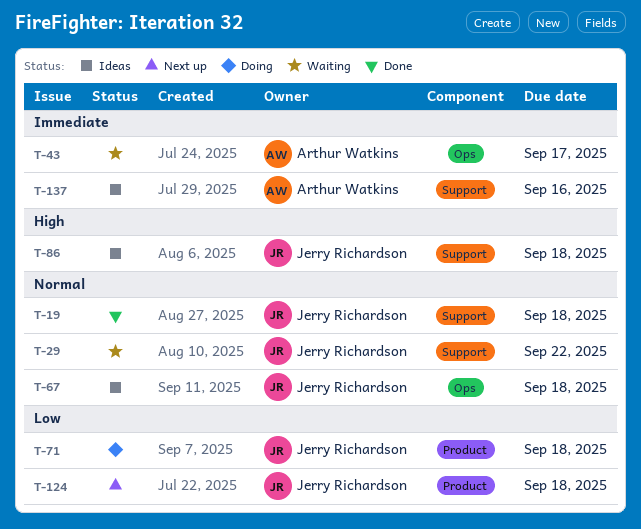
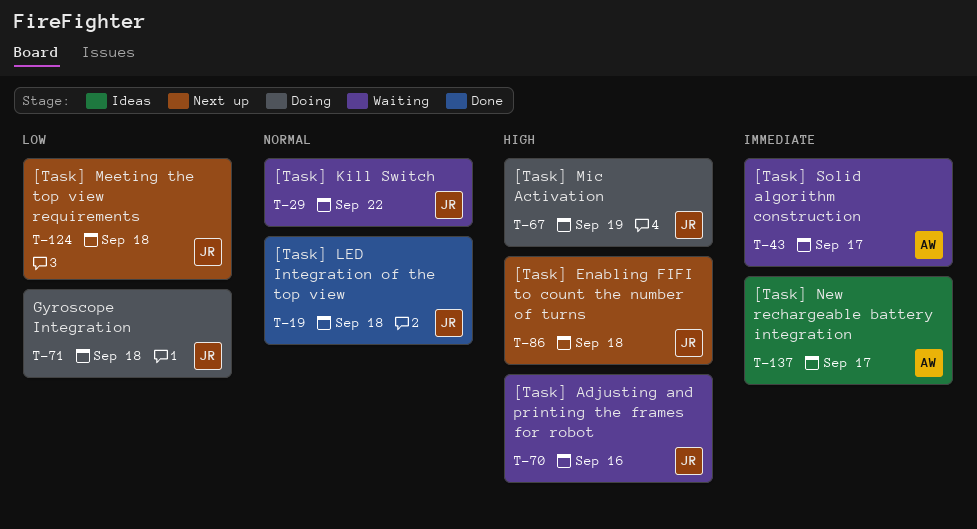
T-67, status: Ideas -> Doing
T-67, priority: Normal -> High
T-67, due: Sep 18 -> Sep 19
T-70: none -> present
T-86, status: Ideas -> Next up
T-137, due: Sep 16 -> Sep 17

